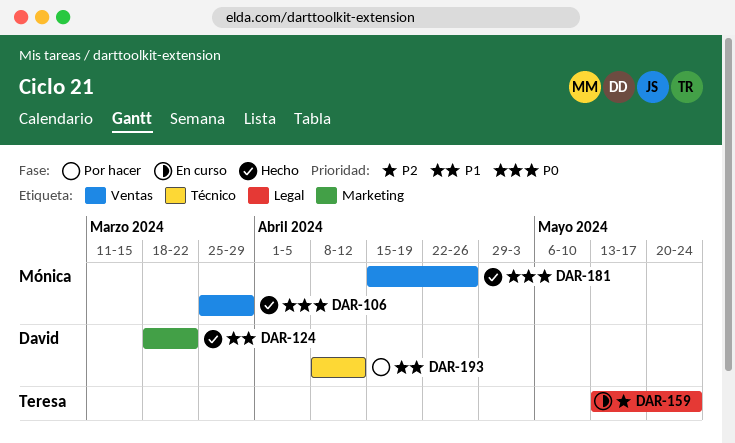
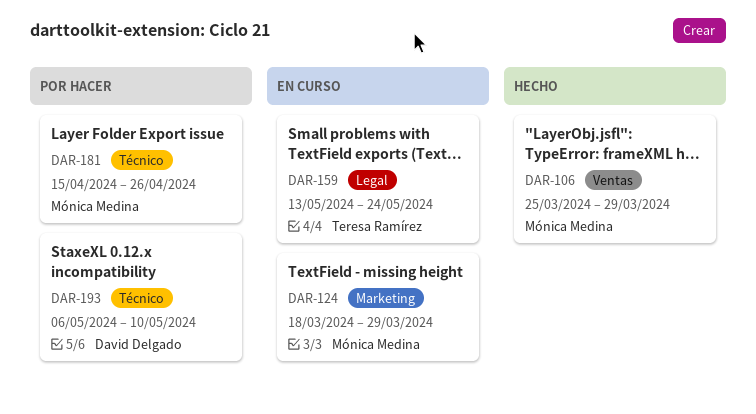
DAR-124, status: Hecho -> En curso
DAR-124, owner: David Delgado -> Mónica Medina
DAR-124, due: Mar 22 -> Mar 29
DAR-181, status: Hecho -> Por hacer
DAR-181, label: Ventas -> Técnico
DAR-193, start: Apr 8 -> May 6
DAR-193, due: Apr 12 -> May 10

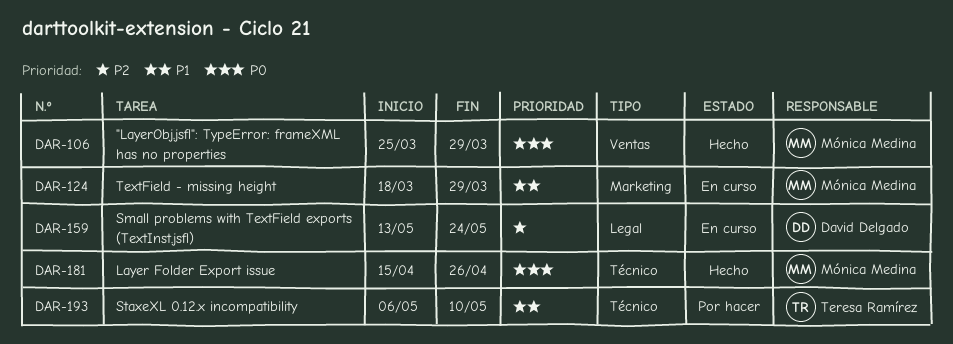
DAR-159, owner: Teresa Ramírez -> David Delgado
DAR-181, status: Por hacer -> Hecho
DAR-193, owner: David Delgado -> Teresa Ramírez

